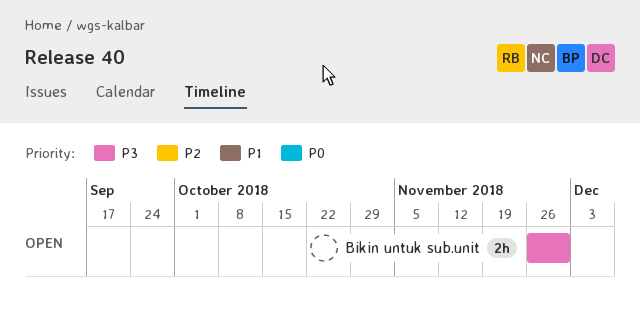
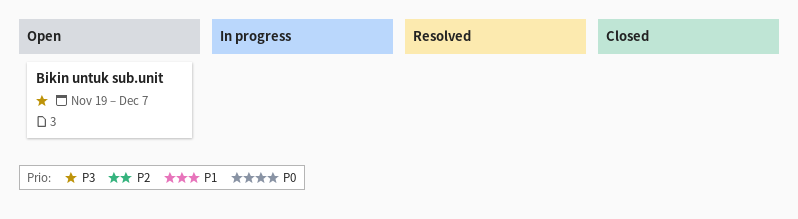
Bikin untuk sub.unit, start: Nov 26 -> Nov 19
Bikin untuk sub.unit, due: Nov 30 -> Dec 7

